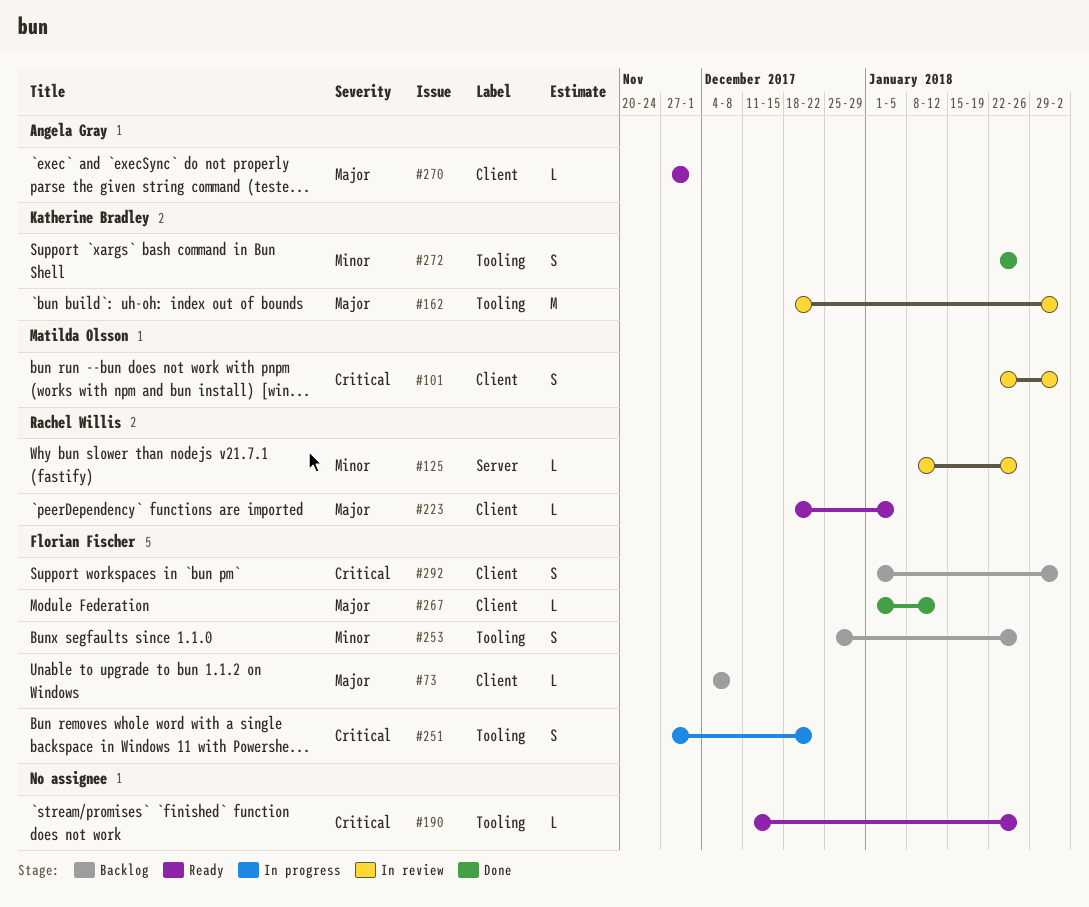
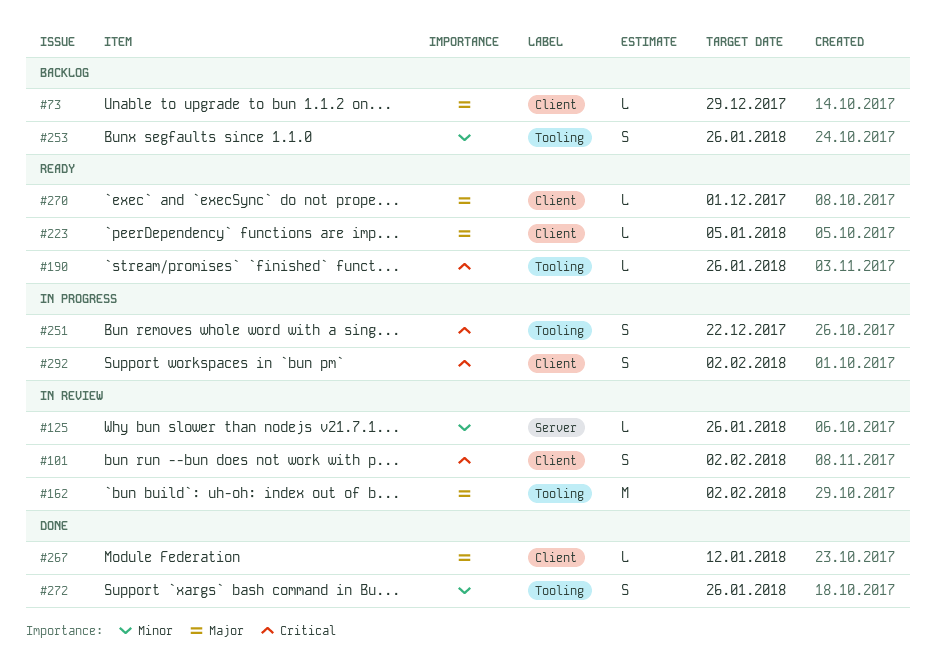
#73, due: Dec 8 -> Dec 29
#292, status: Backlog -> In progress

